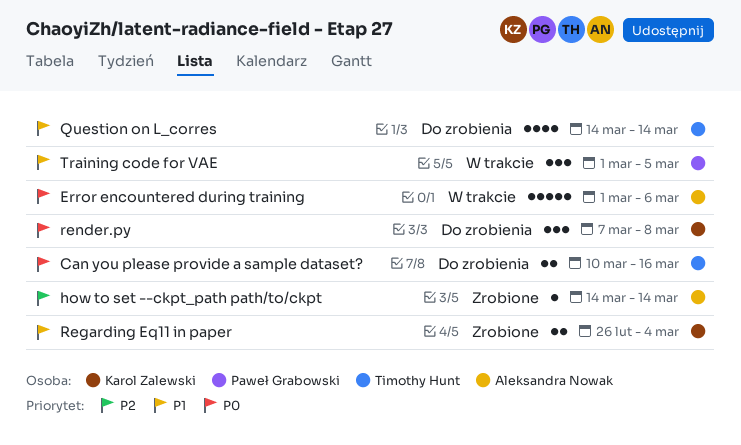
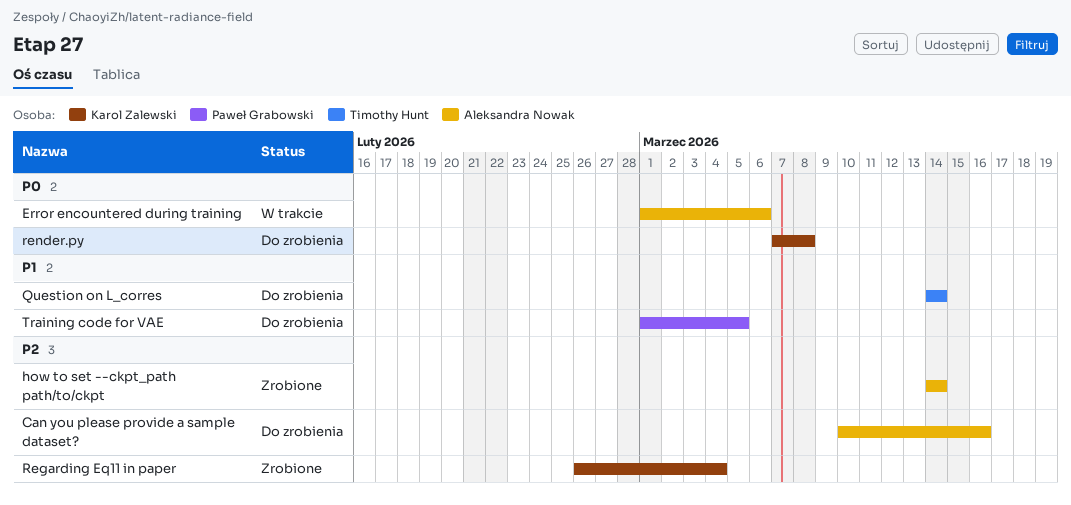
Can you please provide a sample dataset?, owner: Timothy Hunt -> Aleksandra Nowak
Can you please provide a sample dataset?, priority: P0 -> P2
Regarding Eq11 in paper, priority: P1 -> P2
Training code for VAE, status: W trakcie -> Do zrobienia

